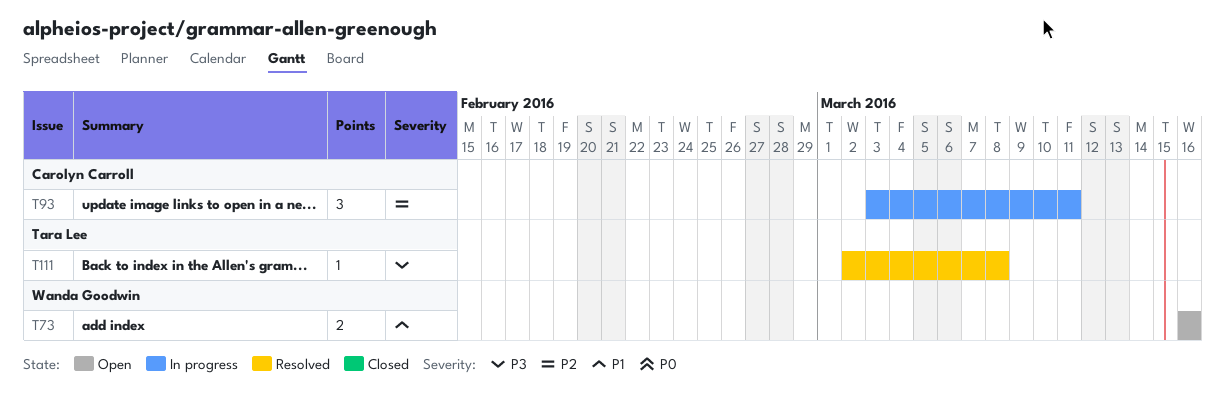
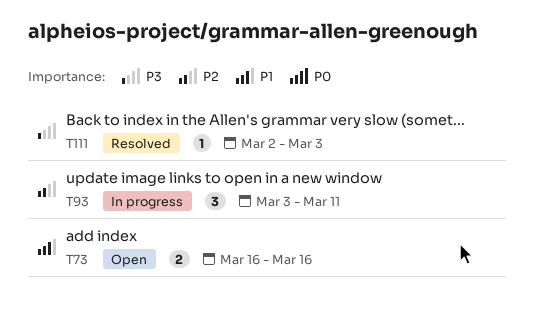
T111, due: Mar 8 -> Mar 3

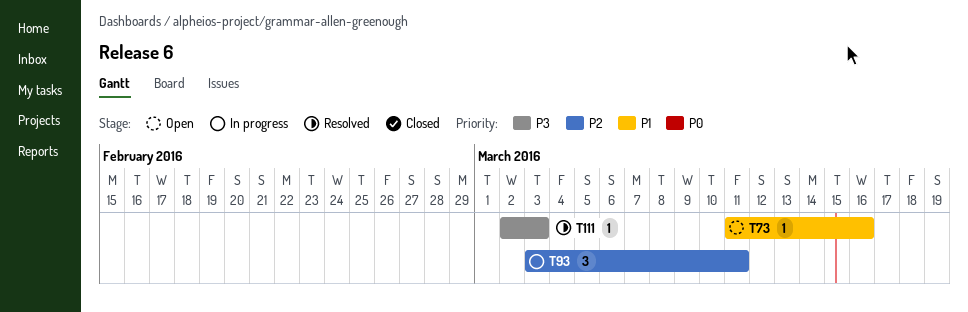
T73, estimate: 2 -> 1
T73, start: Mar 16 -> Mar 11

